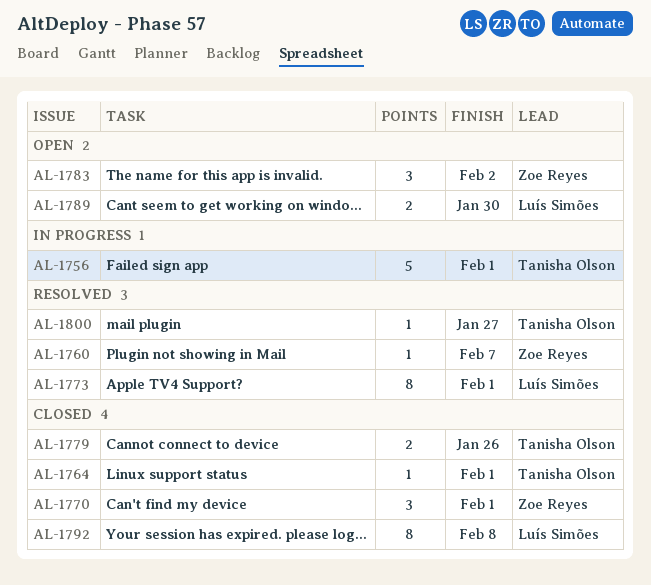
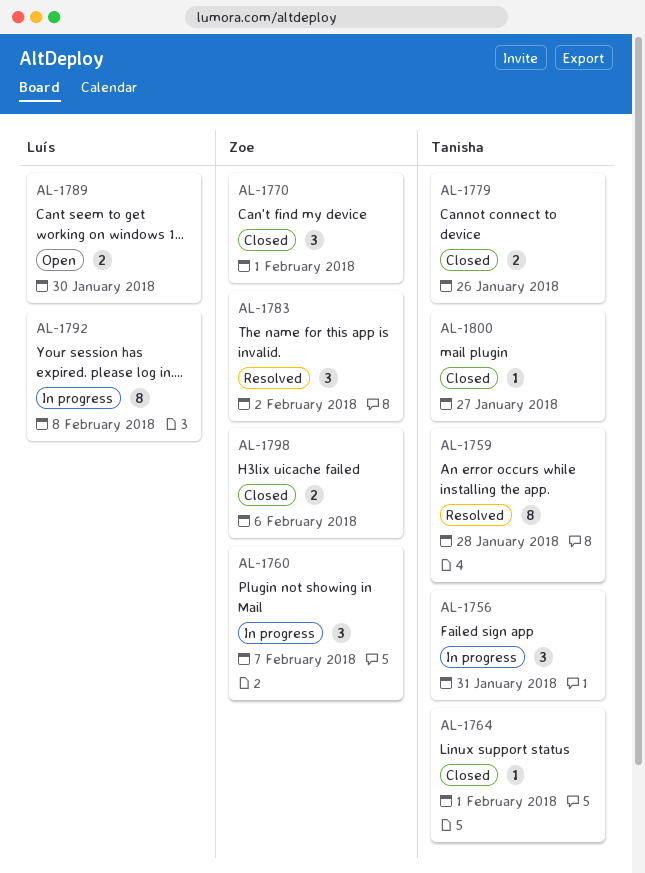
AL-1756, estimate: 5 -> 3
AL-1756, due: Feb 1 -> Jan 31
AL-1759: none -> present
AL-1760, status: Resolved -> In progress
AL-1760, estimate: 1 -> 3
AL-1773: present -> none
AL-1783, status: Open -> Resolved
AL-1792, status: Closed -> In progress
AL-1798: none -> present
AL-1800, status: Resolved -> Closed

